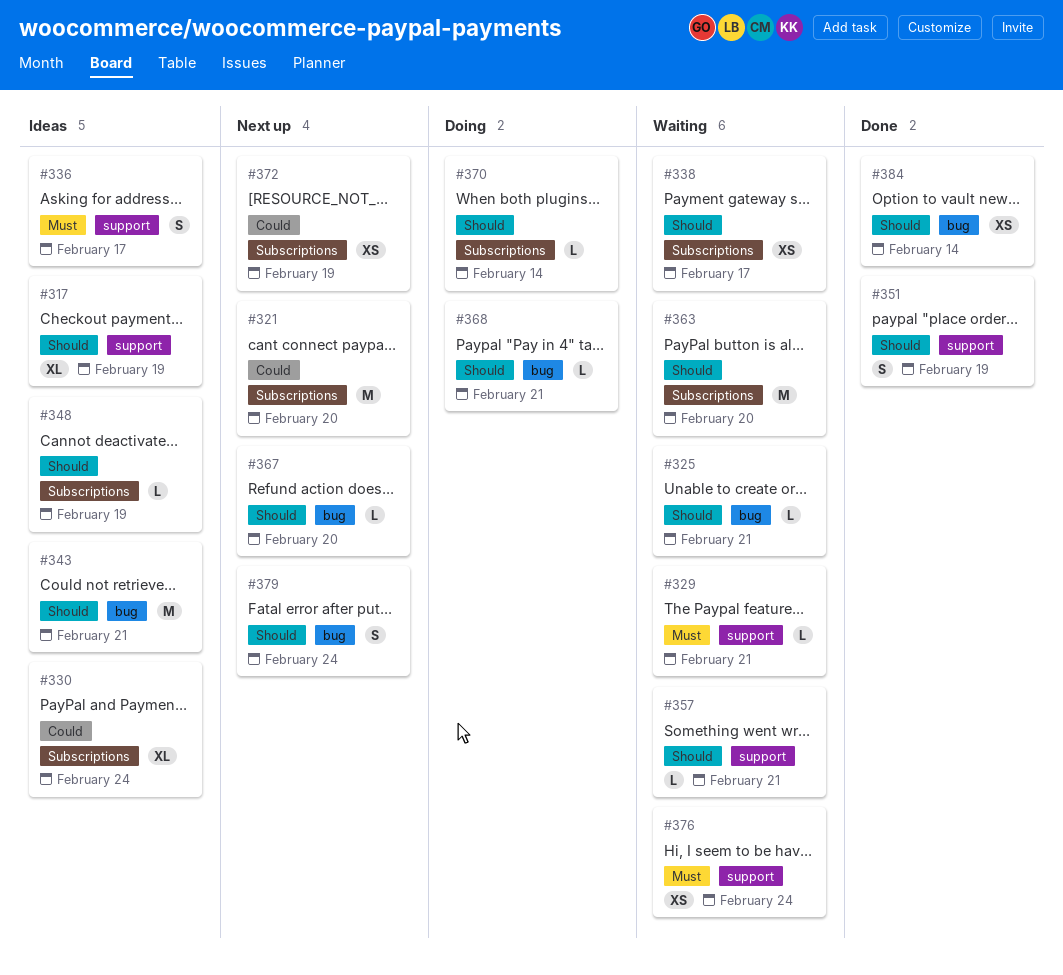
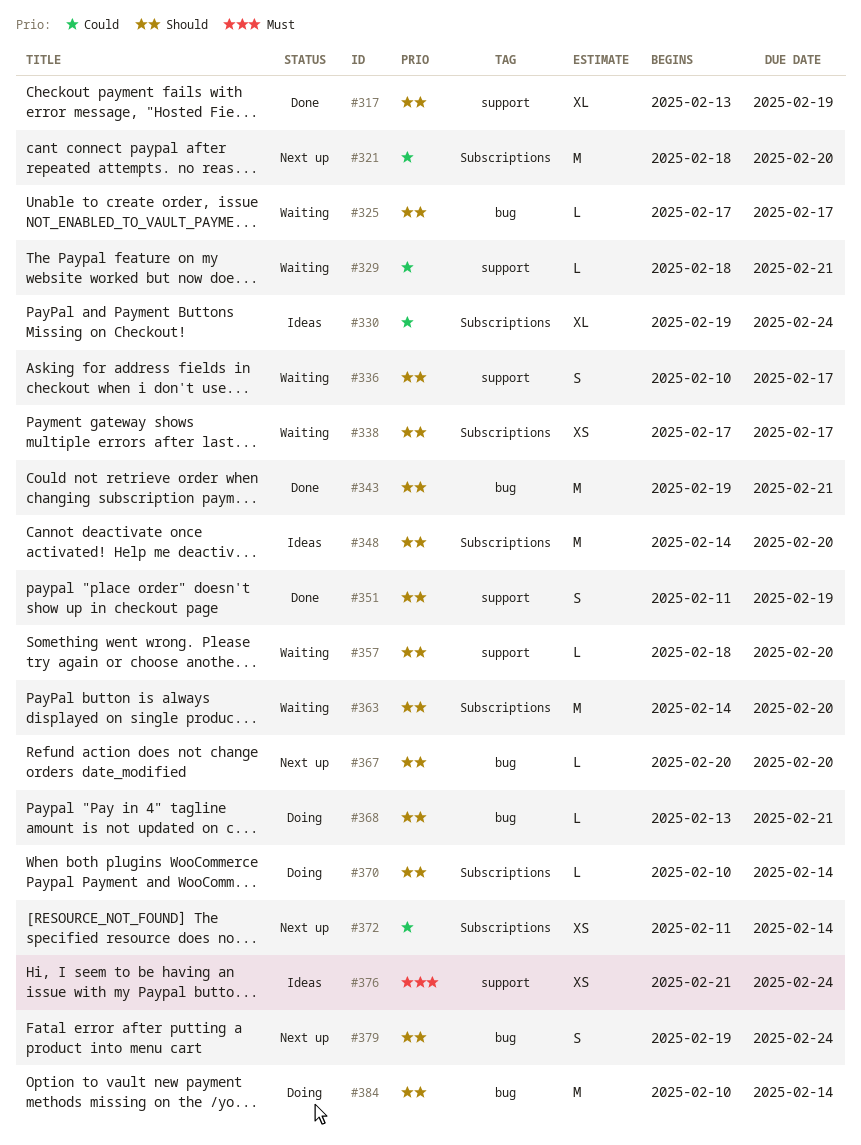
#317, status: Ideas -> Done
#325, due: Feb 21 -> Feb 17
#329, priority: Must -> Could
#336, status: Ideas -> Waiting
#336, priority: Must -> Should
#343, status: Ideas -> Done
#348, estimate: L -> M
#348, due: Feb 19 -> Feb 20
#357, due: Feb 21 -> Feb 20
#372, due: Feb 19 -> Feb 14
#376, status: Waiting -> Ideas
#384, status: Done -> Doing
#384, estimate: XS -> M

